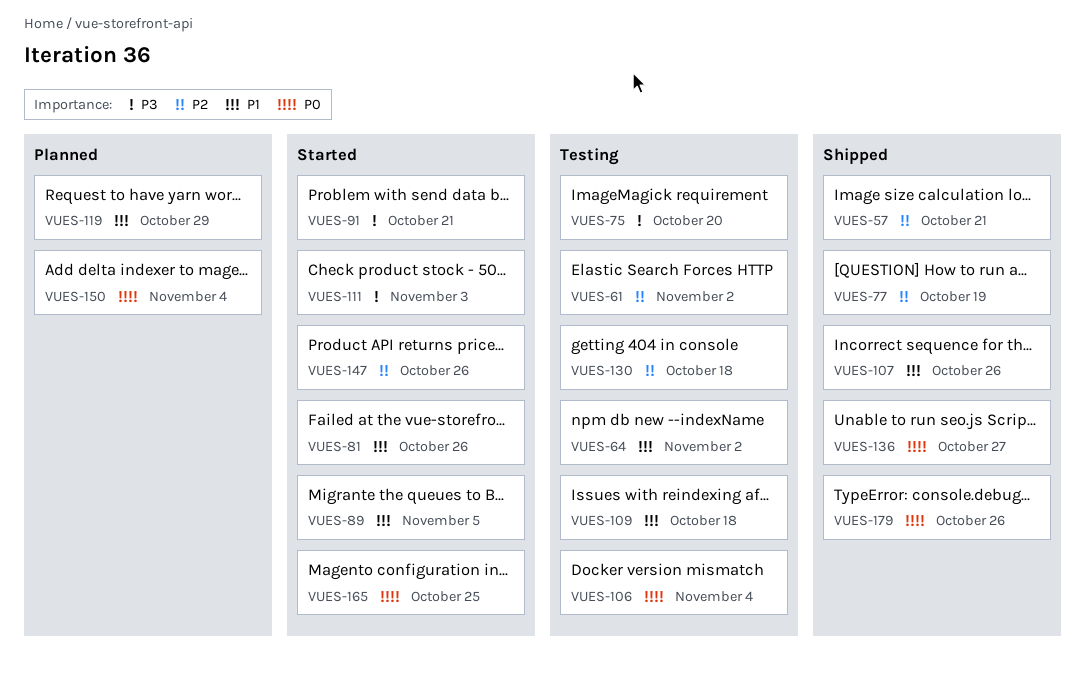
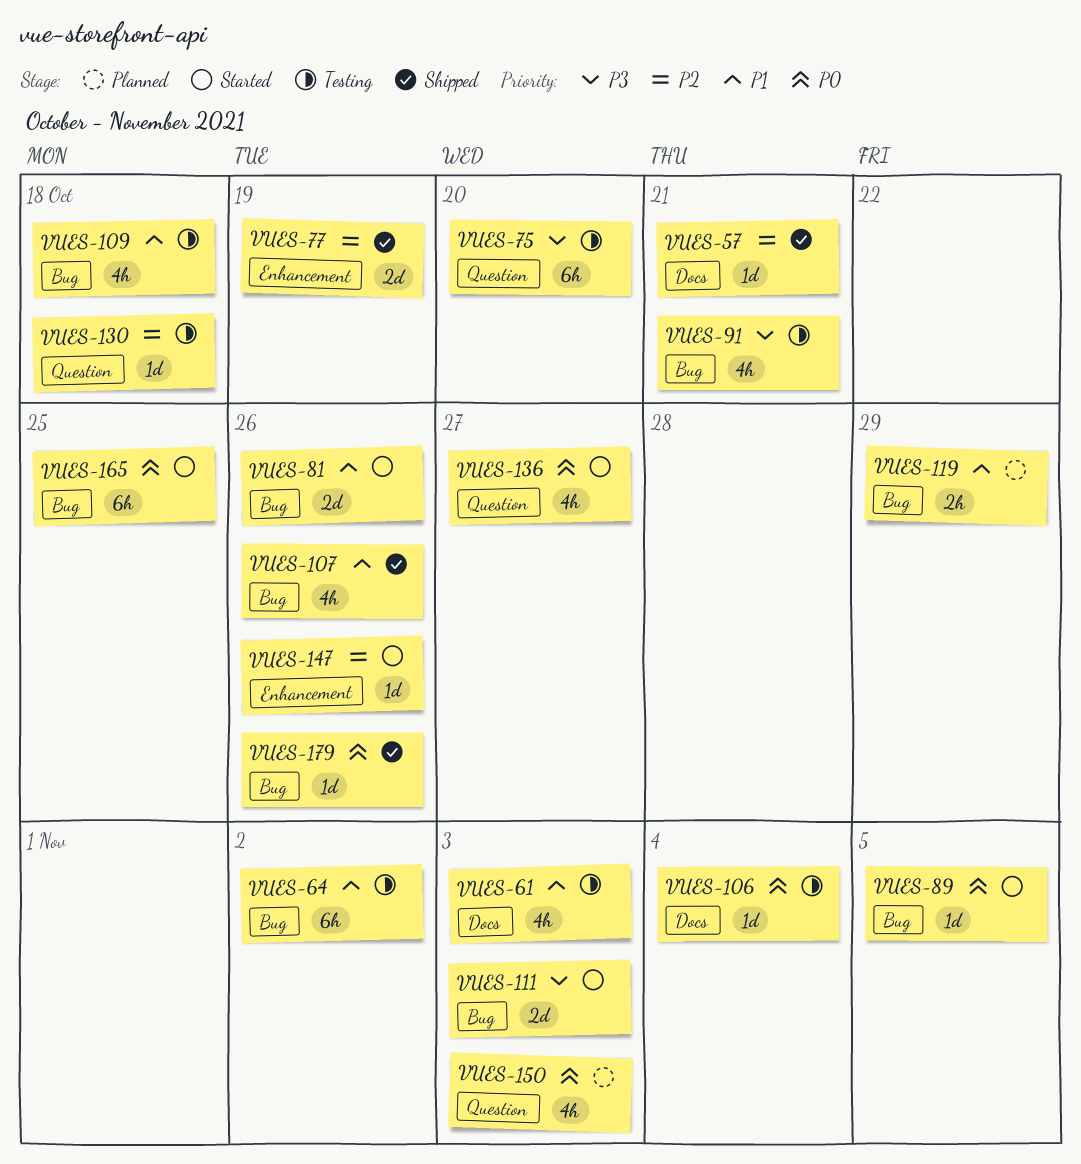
VUES-61, priority: P2 -> P1
VUES-61, due: Nov 2 -> Nov 3
VUES-89, priority: P1 -> P0
VUES-91, status: Started -> Testing
VUES-136, status: Shipped -> Started
VUES-150, due: Nov 4 -> Nov 3

